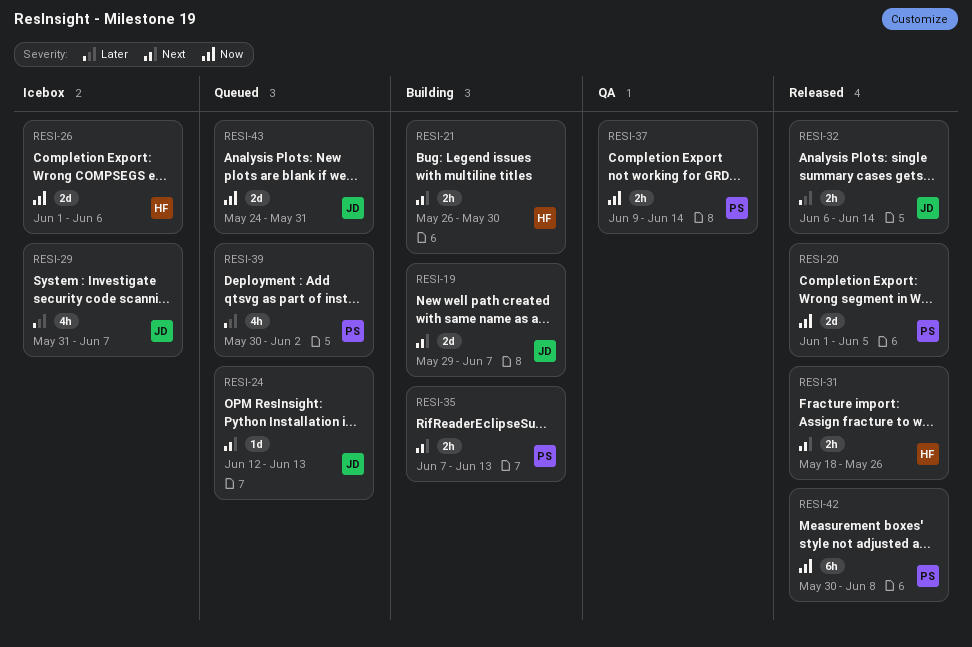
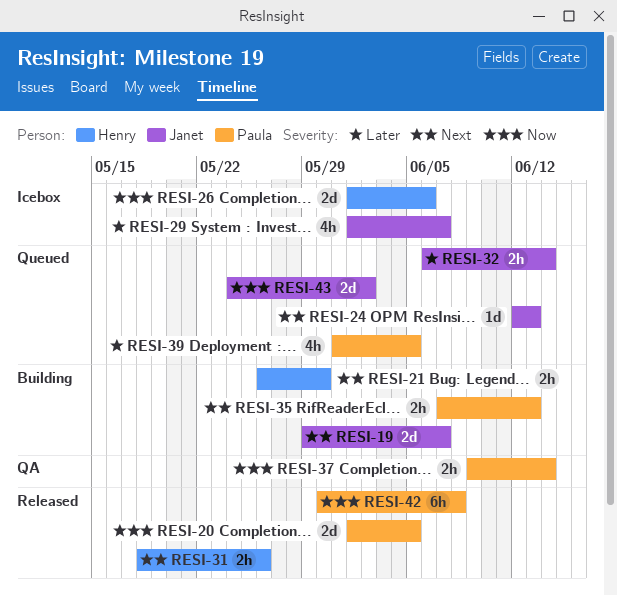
RESI-29, start: May 31 -> Jun 1
RESI-32, status: Released -> Queued
RESI-39, start: May 30 -> May 31
RESI-39, due: Jun 2 -> Jun 5
RESI-43, due: May 31 -> Jun 2

